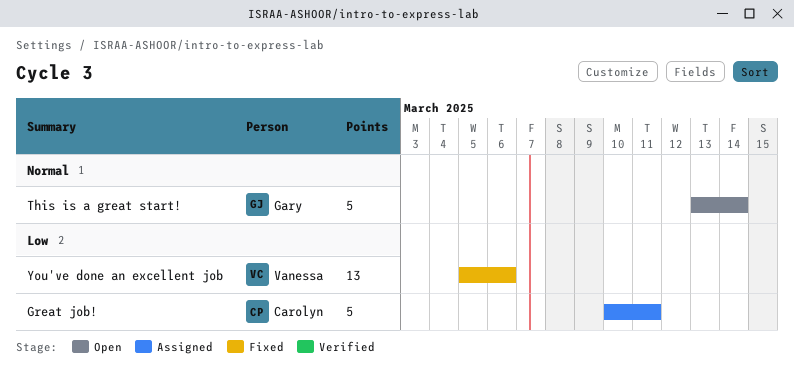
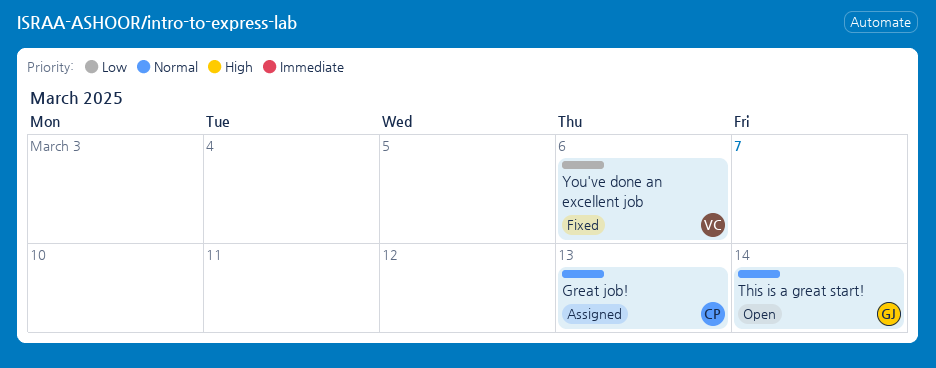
Great job!, priority: Low -> Normal
Great job!, due: Mar 11 -> Mar 13

